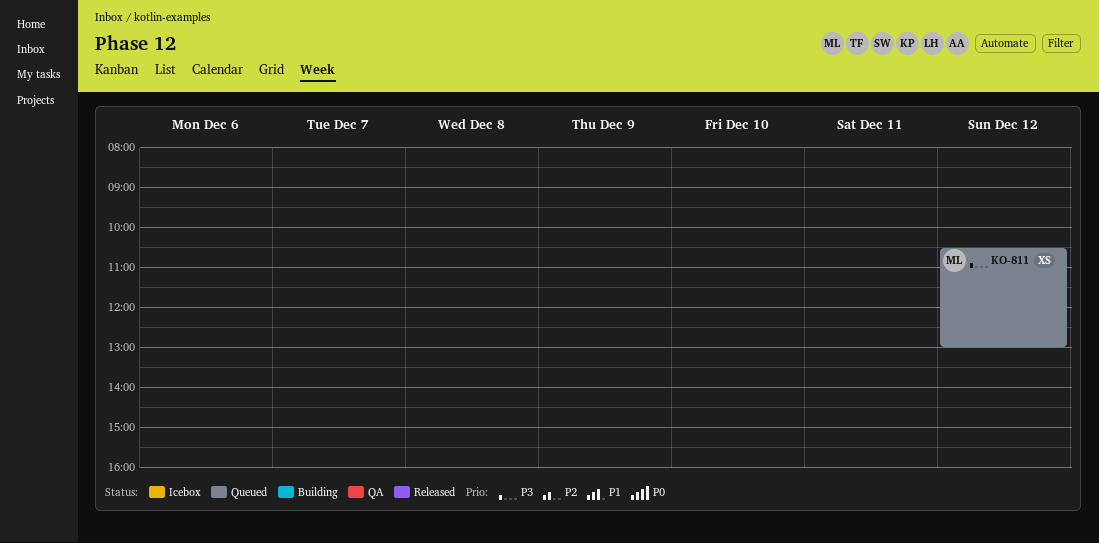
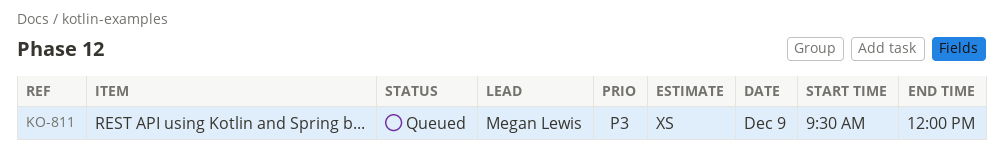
KO-811, day: Dec 12 -> Dec 9
KO-811, begins: 10:30 -> 09:30
KO-811, ends: 13:00 -> 12:00

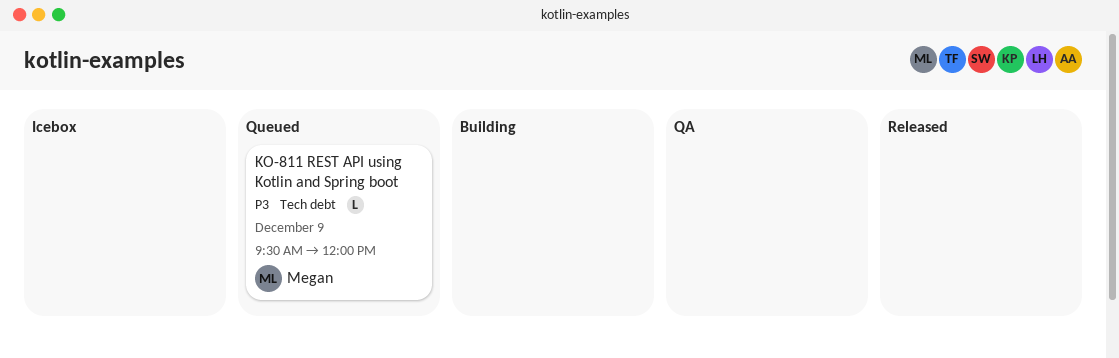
KO-811, estimate: XS -> L

